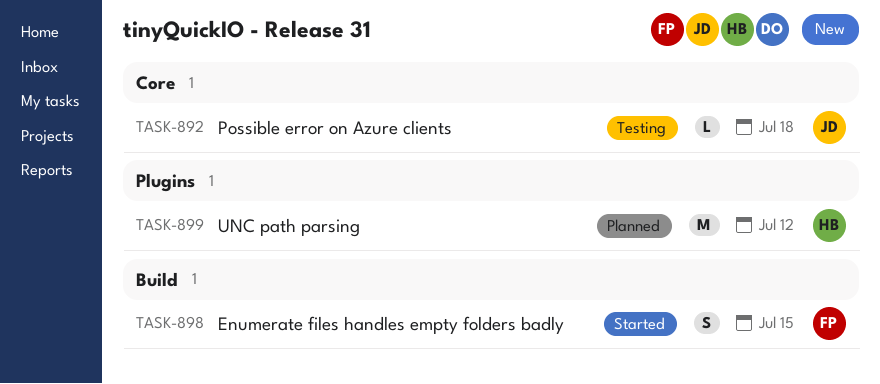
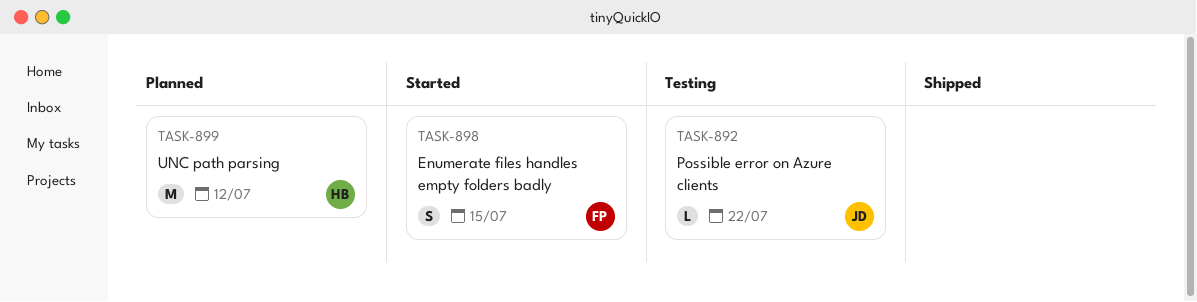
TASK-892, due: Jul 18 -> Jul 22

